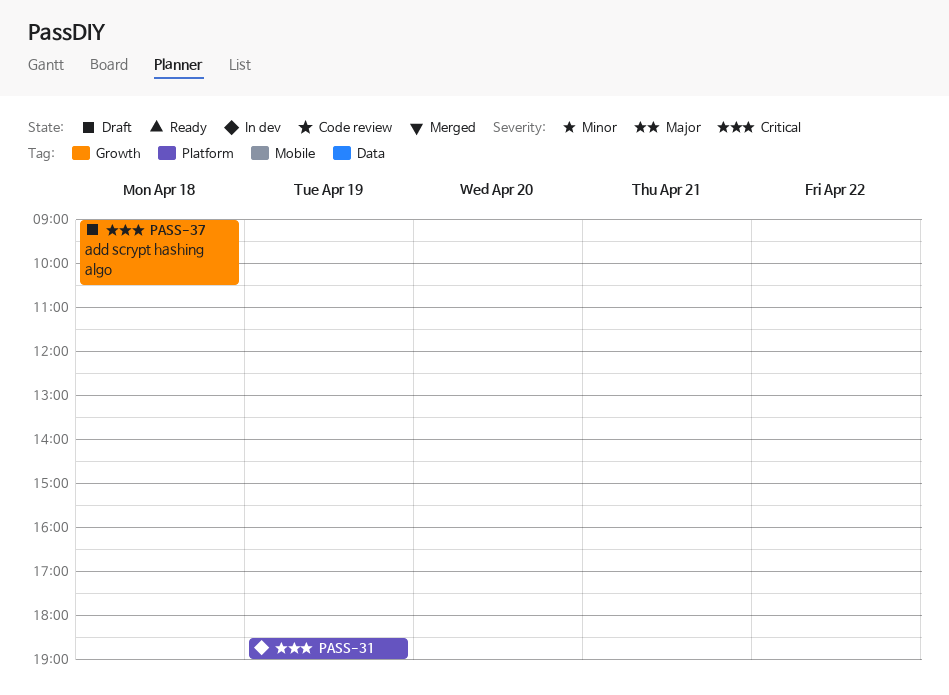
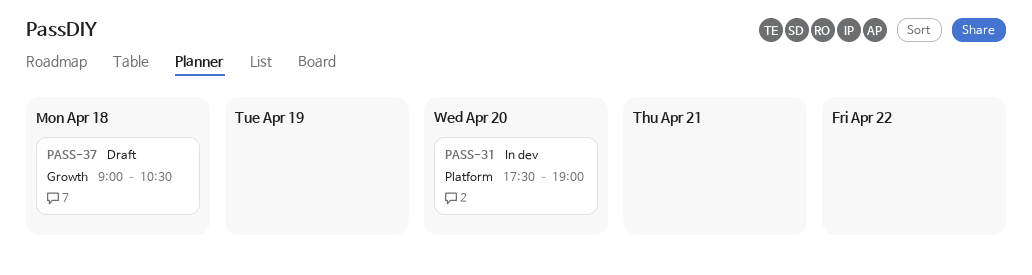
PASS-31, day: Apr 19 -> Apr 20
PASS-31, begins: 18:30 -> 17:30

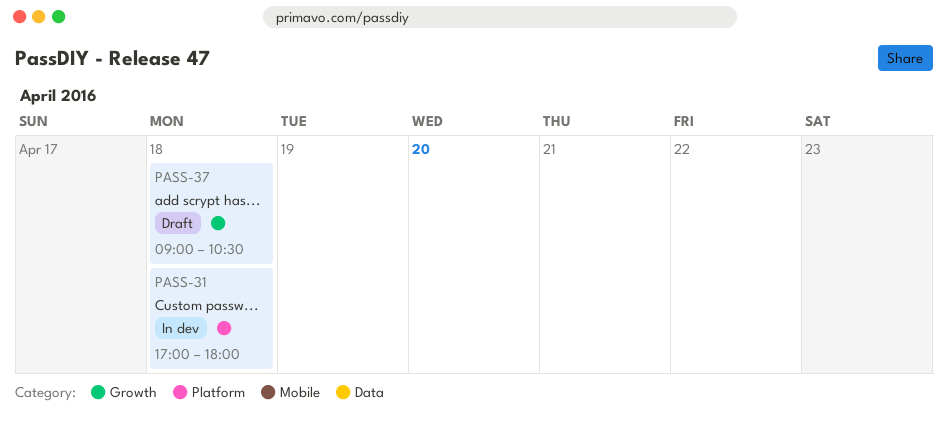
PASS-31, day: Apr 20 -> Apr 18
PASS-31, begins: 17:30 -> 17:00
PASS-31, ends: 19:00 -> 18:00

